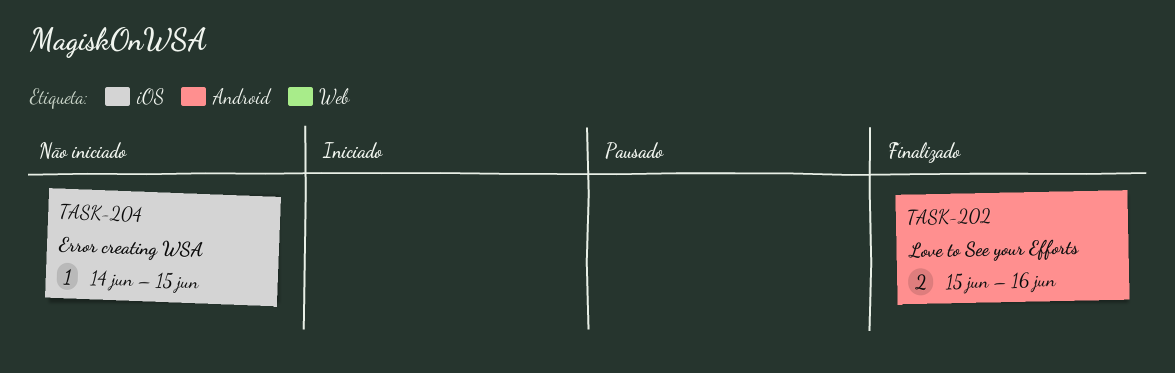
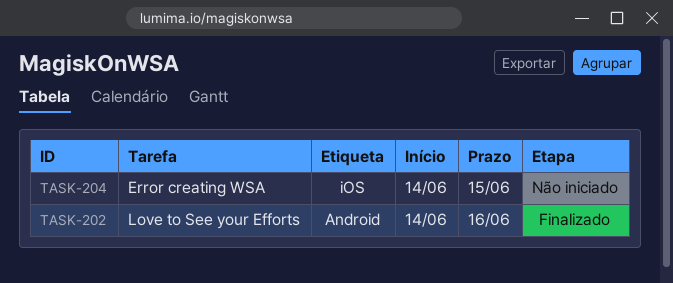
TASK-202, start: Jun 15 -> Jun 14

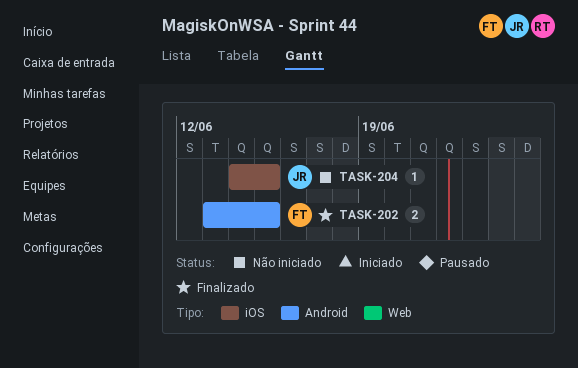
TASK-202, start: Jun 14 -> Jun 13
TASK-202, due: Jun 16 -> Jun 15

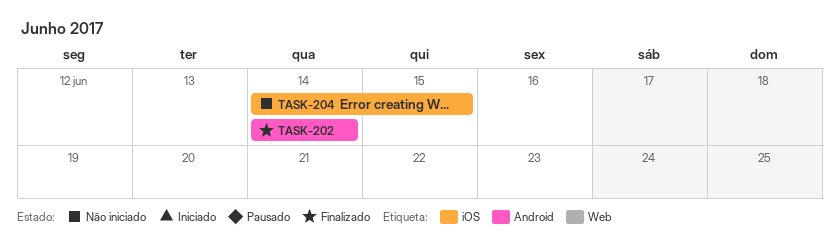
TASK-202, start: Jun 13 -> Jun 14
TASK-202, due: Jun 15 -> Jun 14

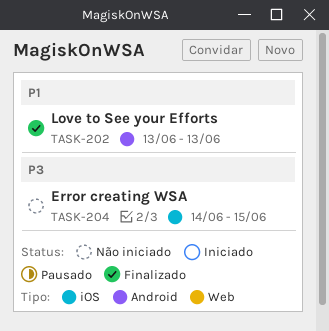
TASK-202, start: Jun 14 -> Jun 13
TASK-202, due: Jun 14 -> Jun 13

